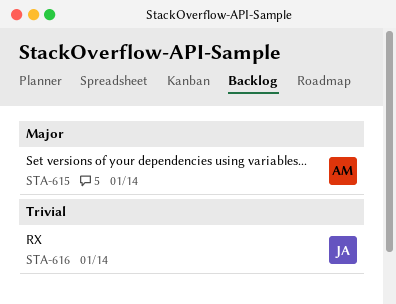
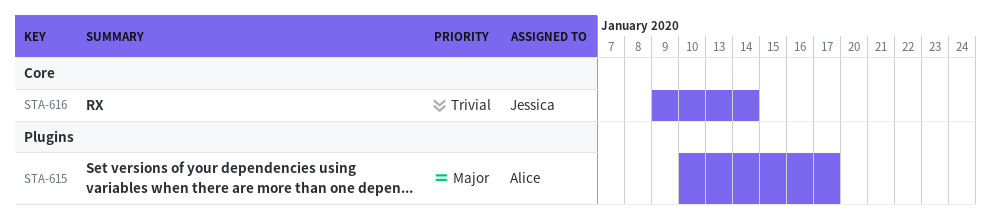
STA-615, due: Jan 14 -> Jan 17

